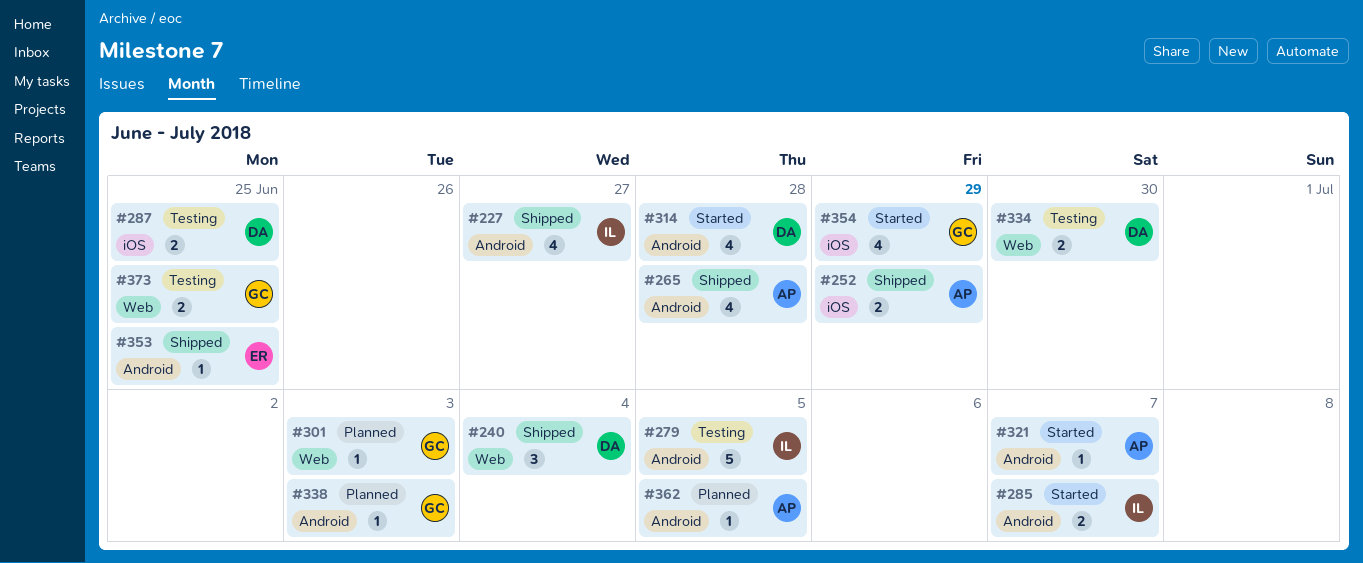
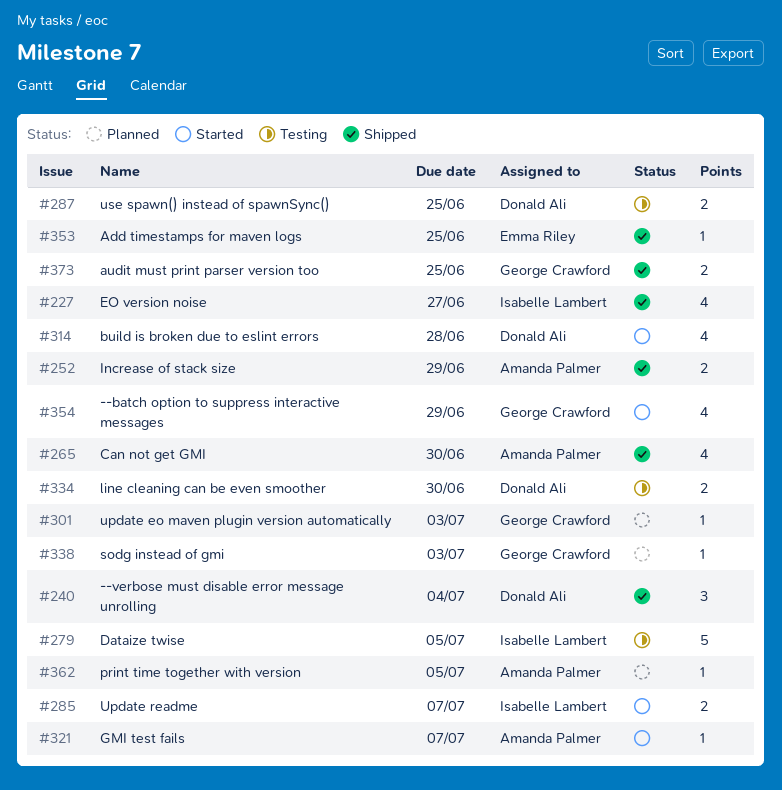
#265, due: Jun 28 -> Jun 30
#373, status: Testing -> Shipped

